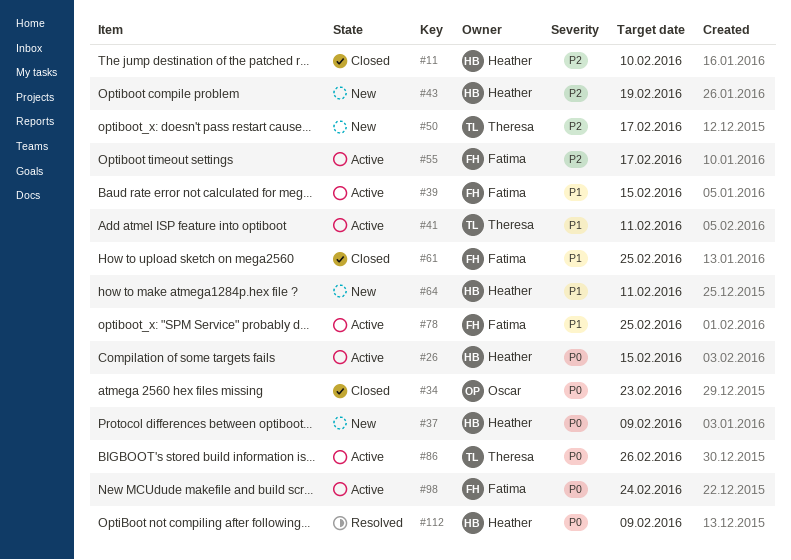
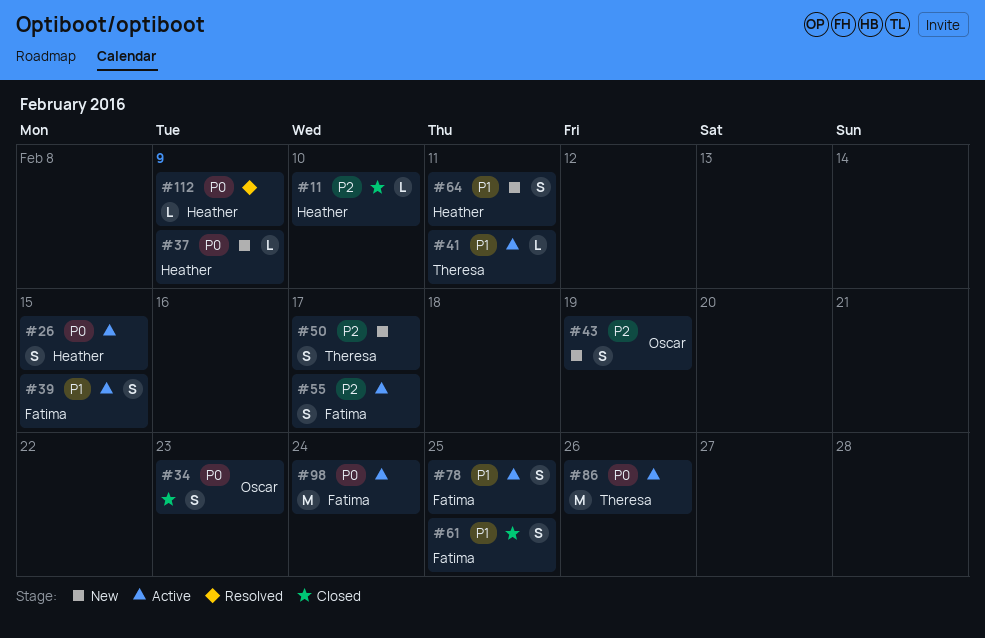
#43, owner: Heather -> Oscar

